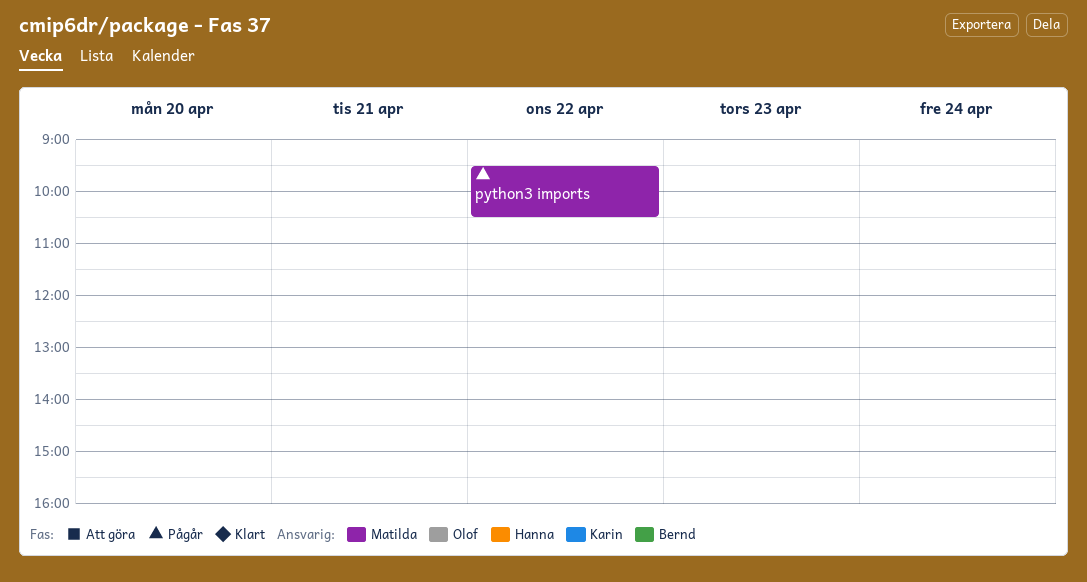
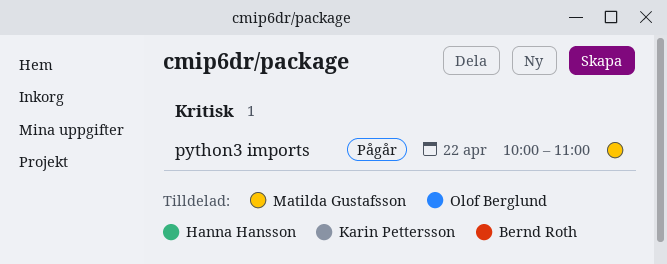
python3 imports, begins: 09:30 -> 10:00
python3 imports, ends: 10:30 -> 11:00

